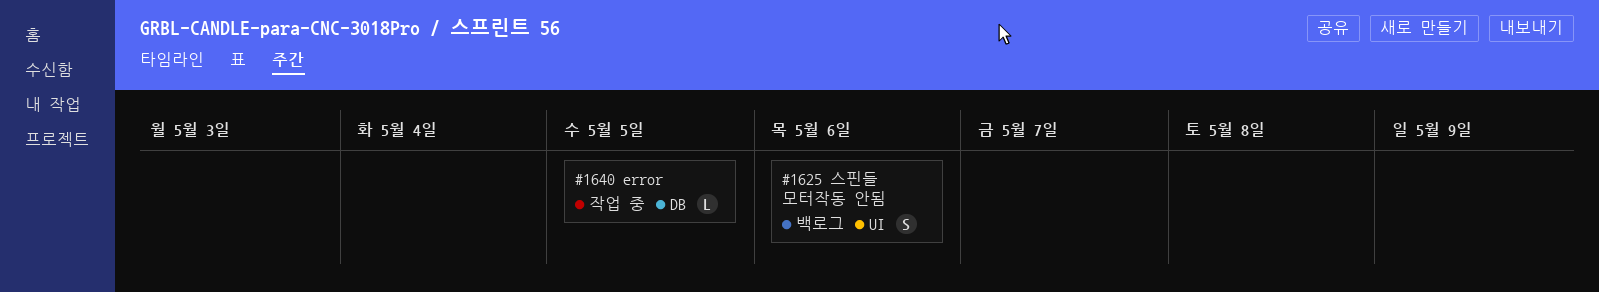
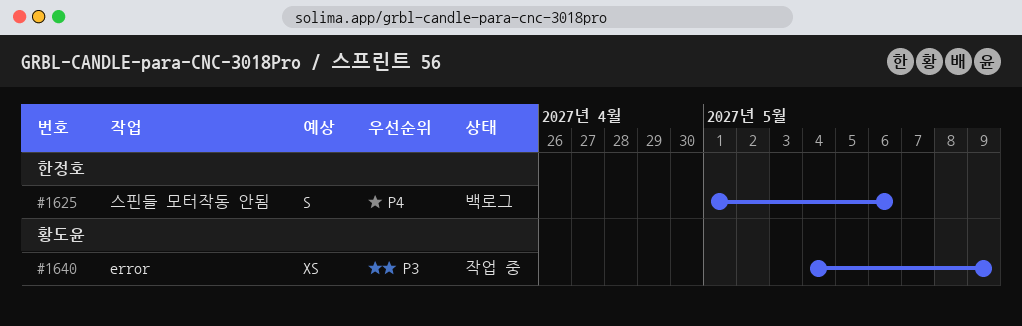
#1640, estimate: L -> XS
#1640, due: May 5 -> May 9

